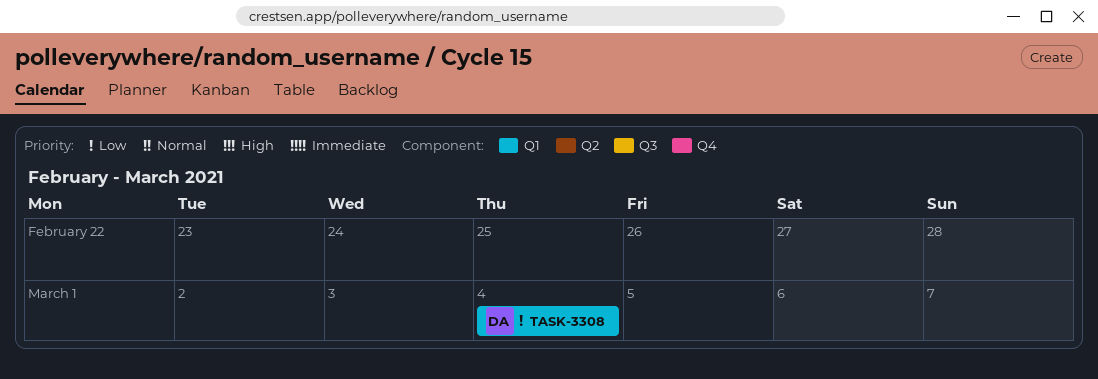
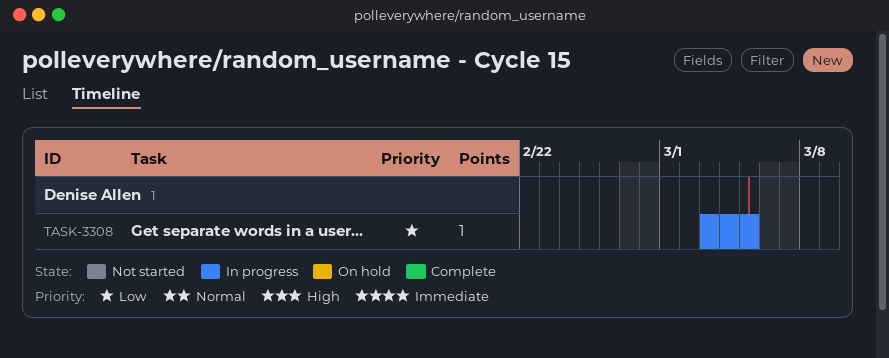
TASK-3308, start: Mar 4 -> Mar 3
TASK-3308, due: Mar 4 -> Mar 5

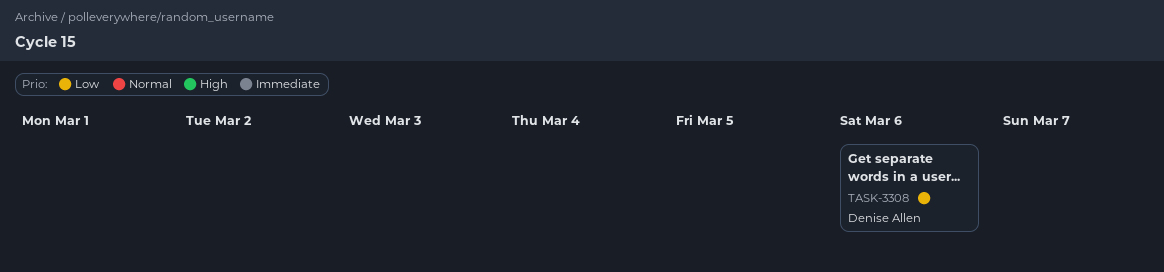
TASK-3308, due: Mar 5 -> Mar 6

